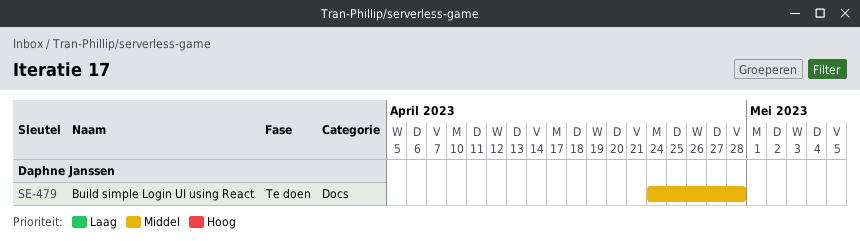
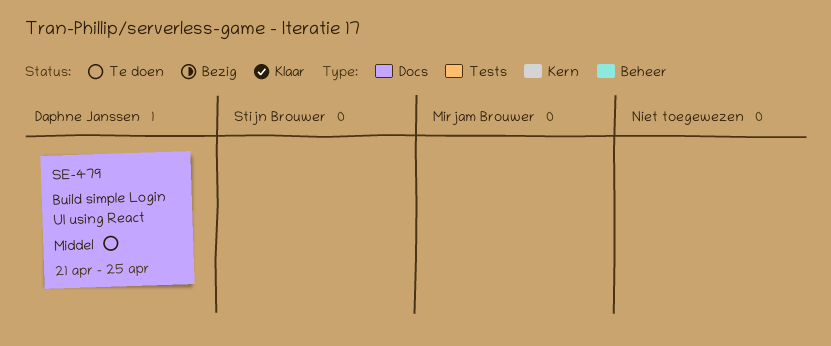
SE-479, start: Apr 24 -> Apr 21
SE-479, due: Apr 28 -> Apr 25

